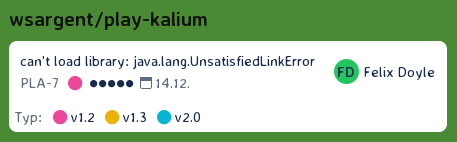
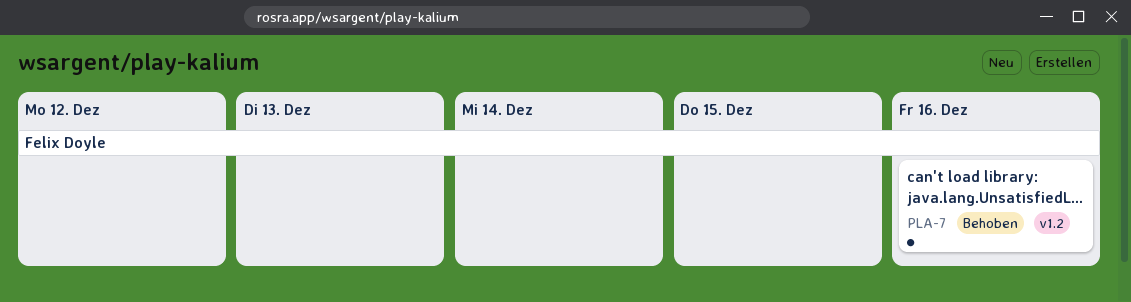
PLA-7, estimate: 5 -> 1
PLA-7, due: Dec 14 -> Dec 16

